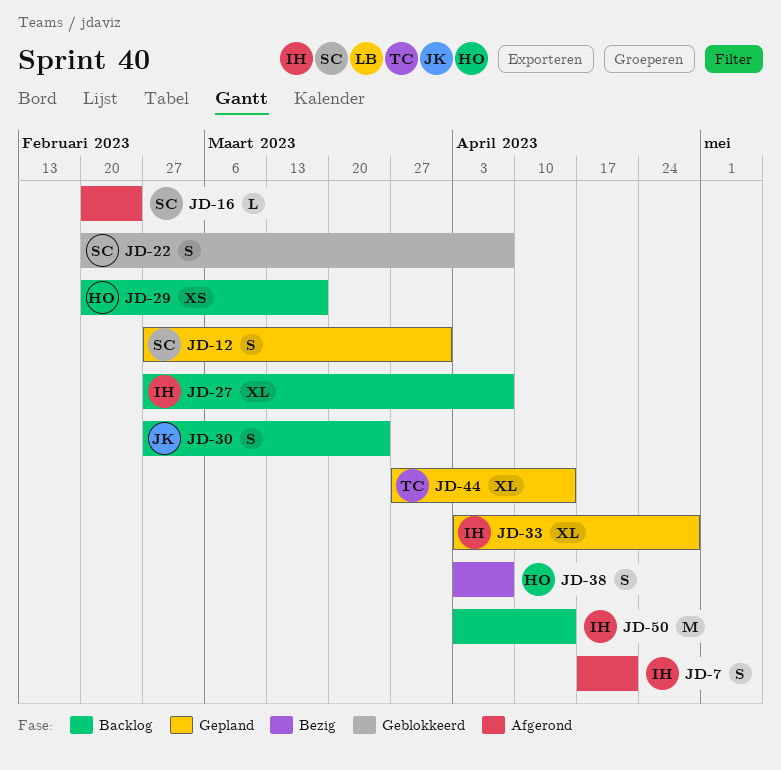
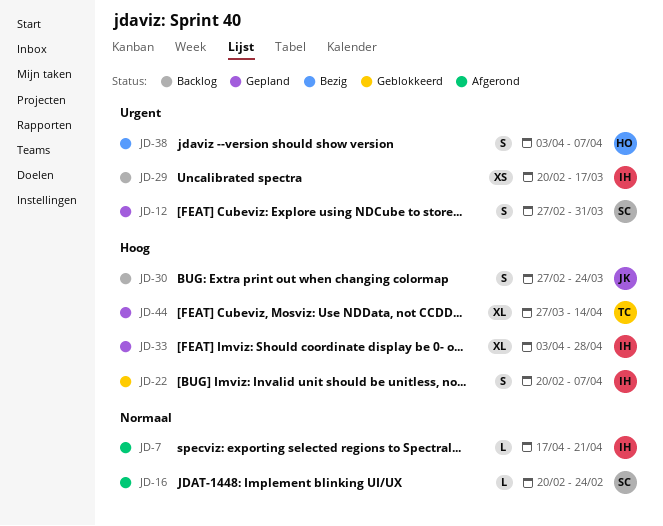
JD-7, estimate: S -> L
JD-22, owner: SC -> IH
JD-27: present -> none
JD-29, owner: HO -> IH
JD-50: present -> none

